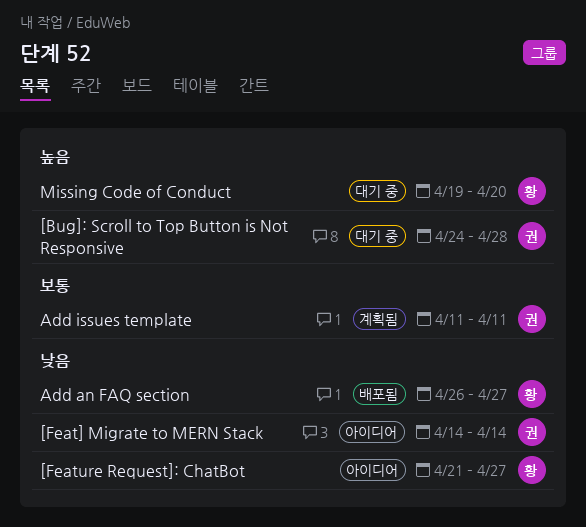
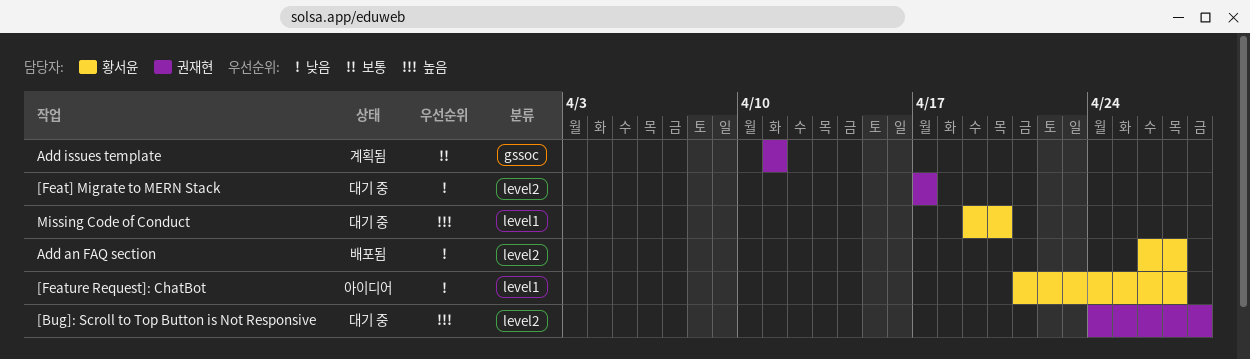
[Feat] Migrate to MERN Stack, status: 아이디어 -> 대기 중
[Feat] Migrate to MERN Stack, start: Apr 14 -> Apr 17
[Feat] Migrate to MERN Stack, due: Apr 14 -> Apr 17

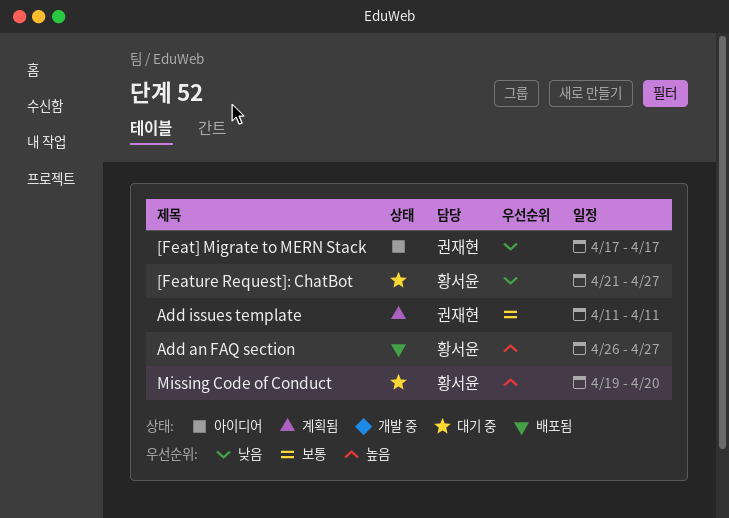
[Bug]: Scroll to Top Button is Not Responsive: present -> none
[Feat] Migrate to MERN Stack, status: 대기 중 -> 아이디어
[Feature Request]: ChatBot, status: 아이디어 -> 대기 중
Add an FAQ section, priority: 낮음 -> 높음

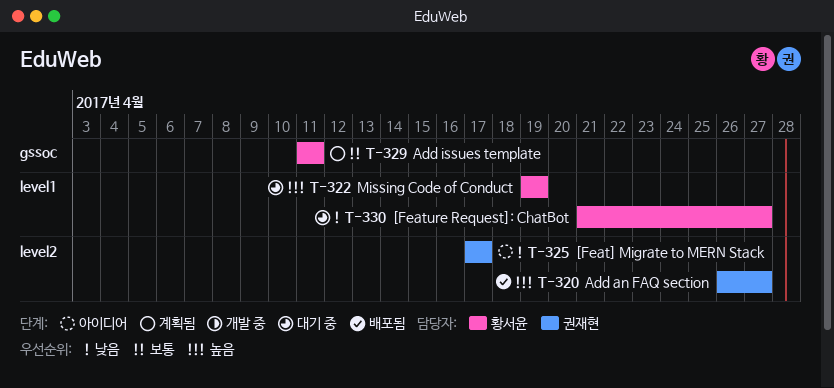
Add an FAQ section, owner: 황서윤 -> 권재현
Add issues template, owner: 권재현 -> 황서윤
Missing Code of Conduct, due: Apr 20 -> Apr 19

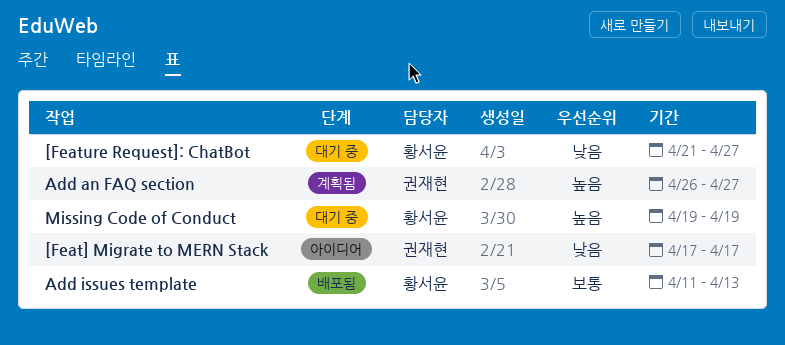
Add an FAQ section, status: 배포됨 -> 계획됨
Add issues template, status: 계획됨 -> 배포됨
Add issues template, due: Apr 11 -> Apr 13

